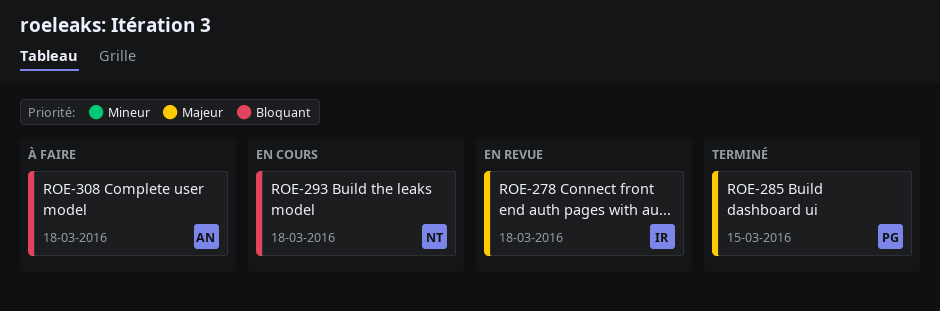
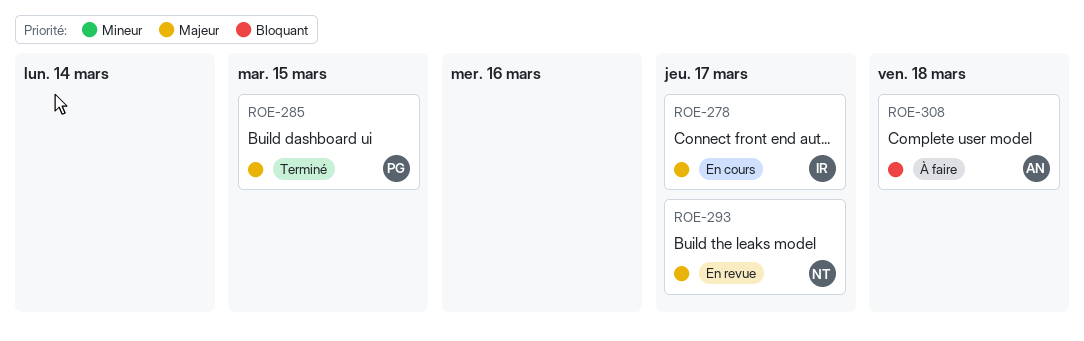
ROE-278, status: En revue -> En cours
ROE-278, due: Mar 18 -> Mar 17
ROE-293, status: En cours -> En revue
ROE-293, priority: Bloquant -> Majeur
ROE-293, due: Mar 18 -> Mar 17

